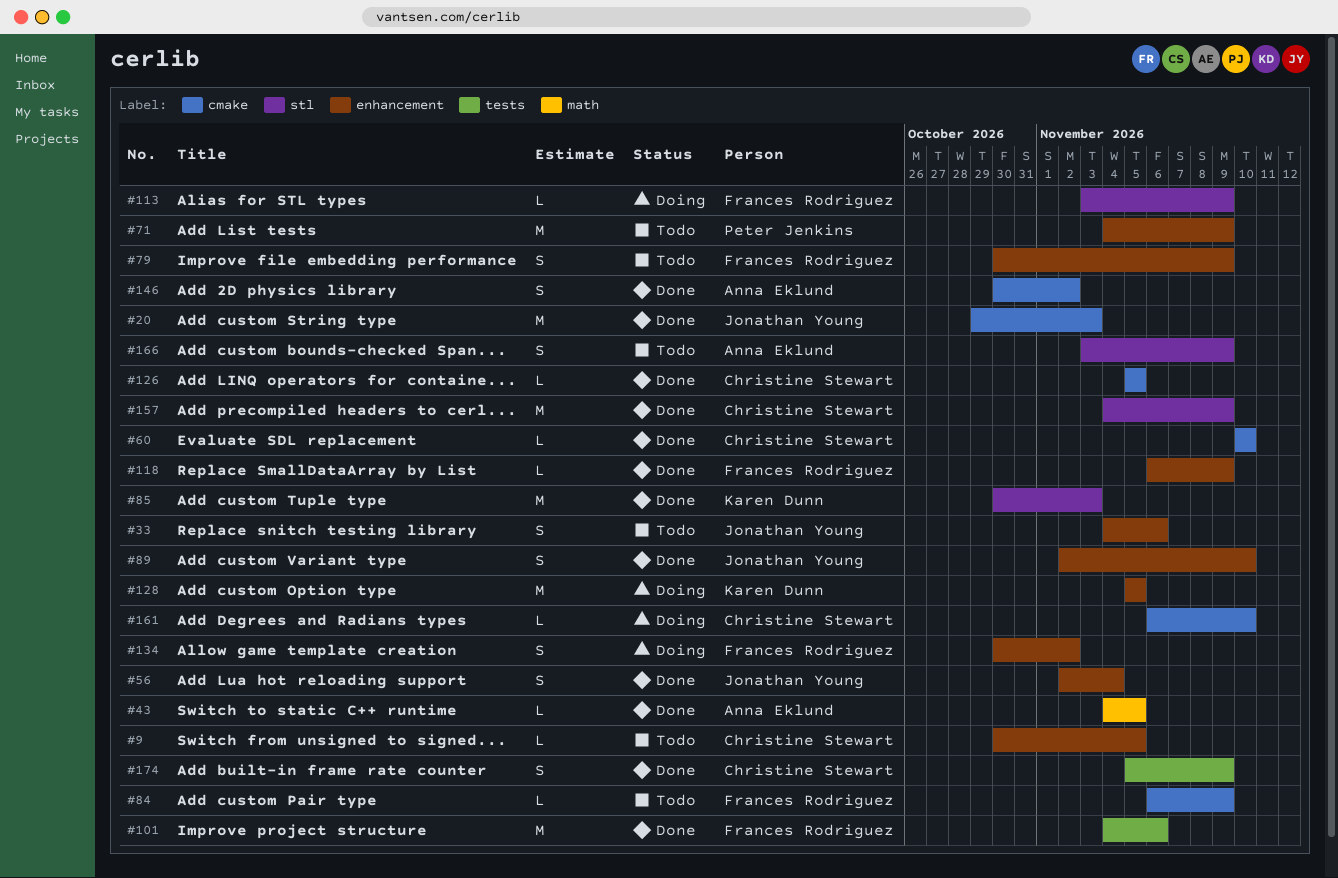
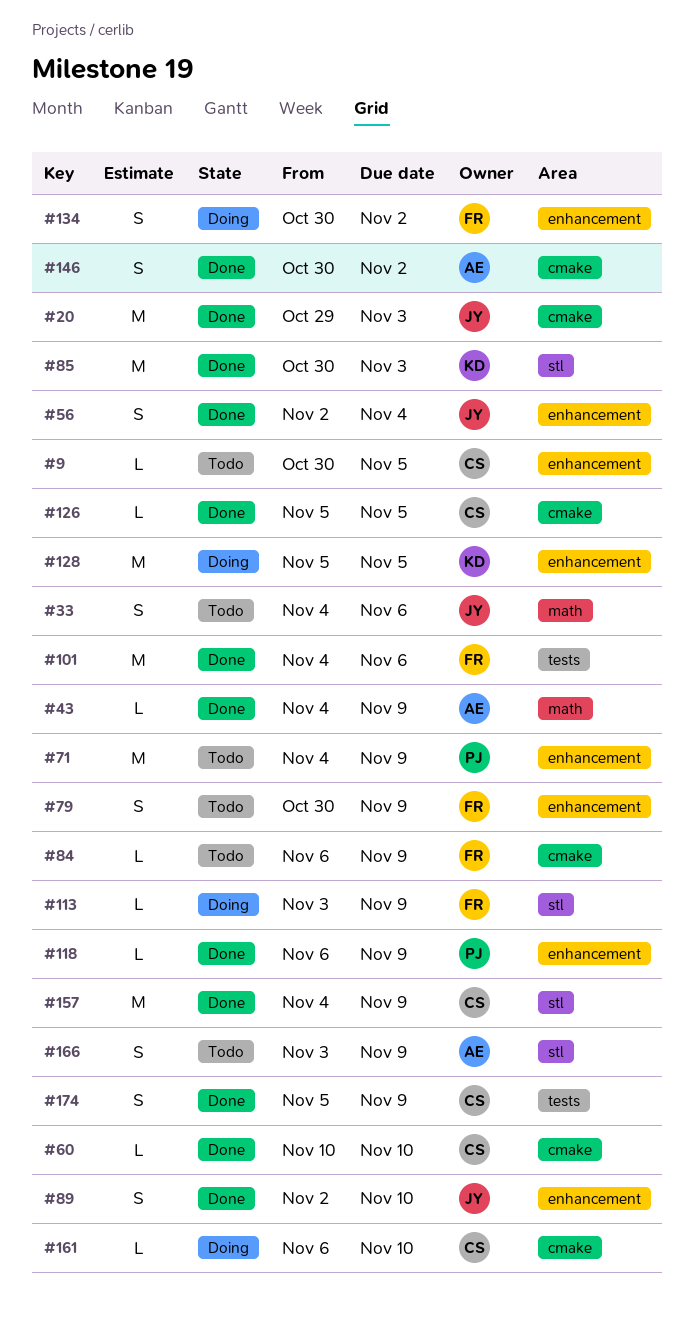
#33, label: enhancement -> math
#43, due: Nov 5 -> Nov 9
#118, owner: Frances Rodriguez -> Peter Jenkins

